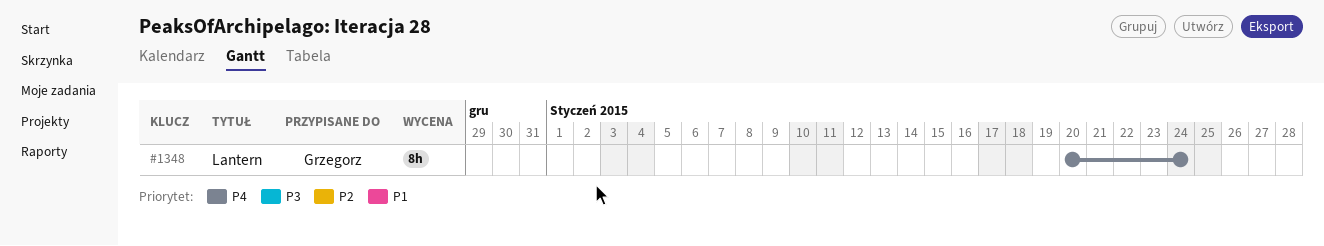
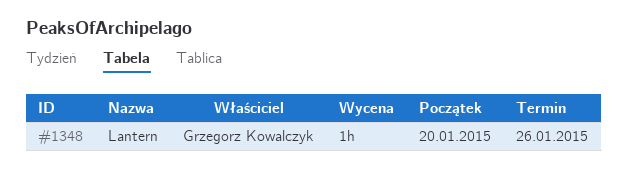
#1348, estimate: 8h -> 1h
#1348, due: Jan 24 -> Jan 26

